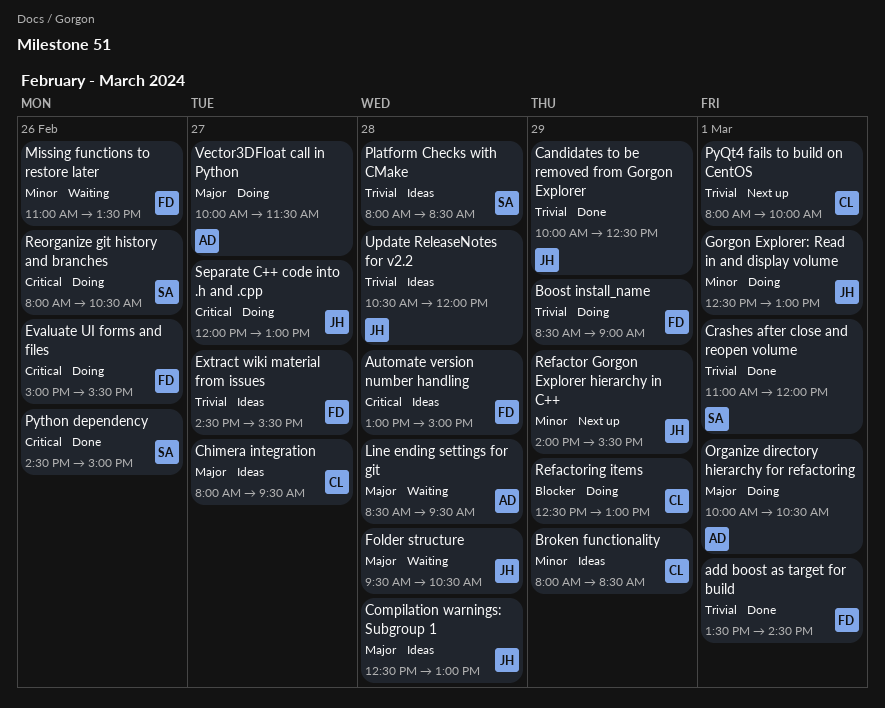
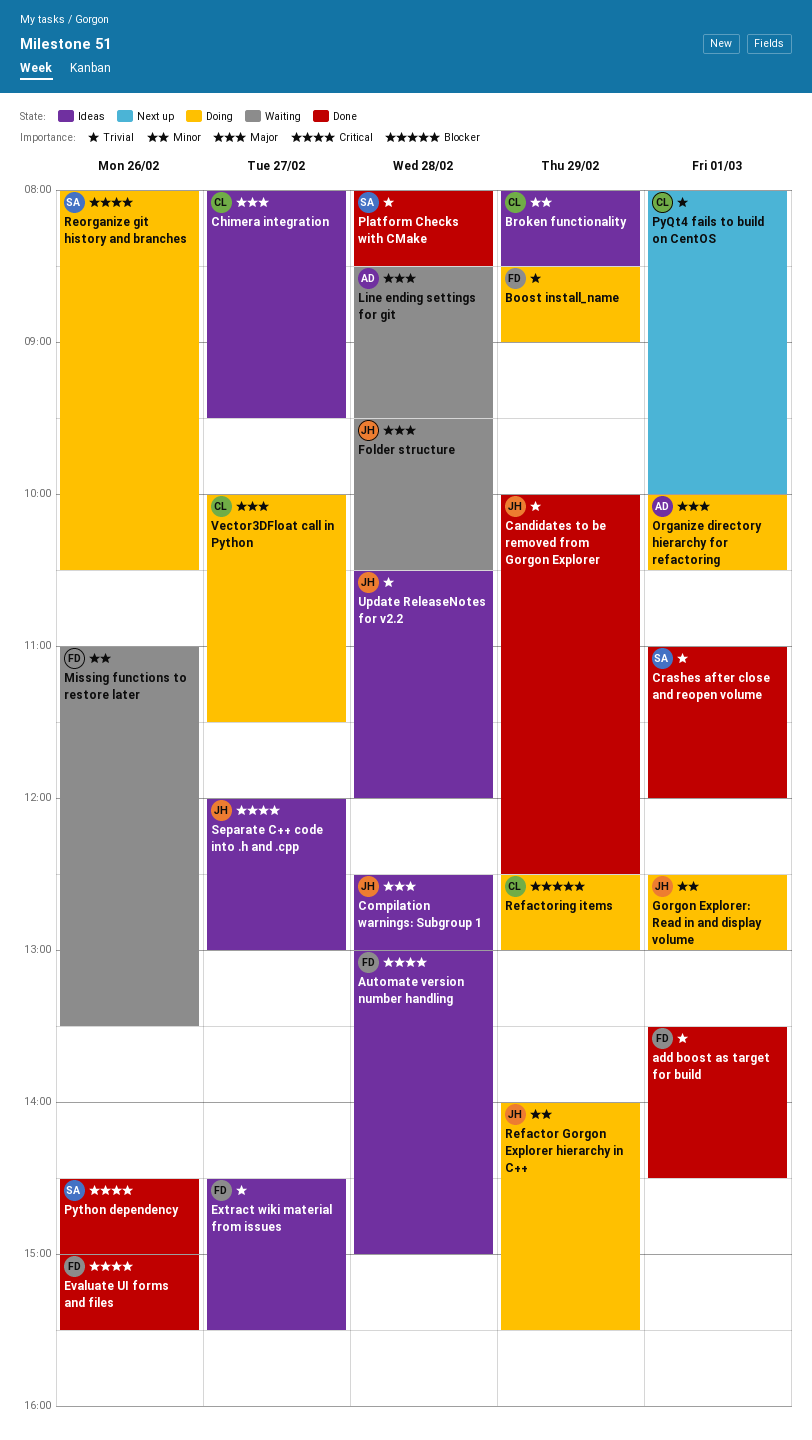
Evaluate UI forms and files, status: Doing -> Done
Platform Checks with CMake, status: Ideas -> Done
Refactor Gorgon Explorer hierarchy in C++, status: Next up -> Doing
Separate C++ code into .h and .cpp, status: Doing -> Ideas
Vector3DFloat call in Python, owner: AD -> CL

